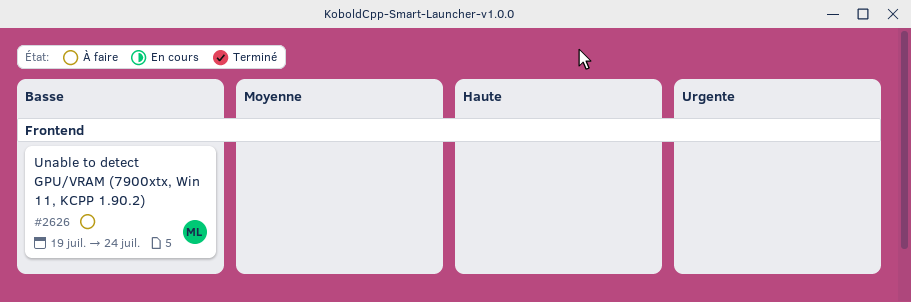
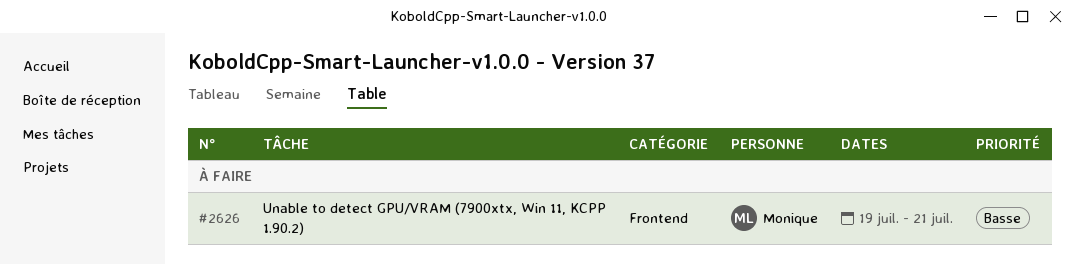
#2626, due: Jul 24 -> Jul 21

